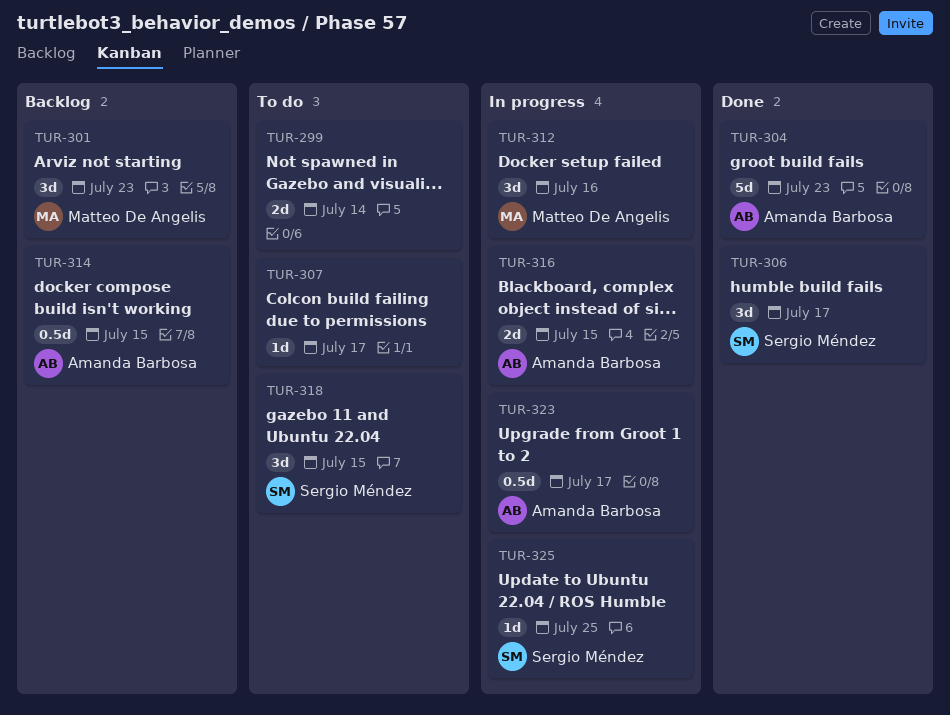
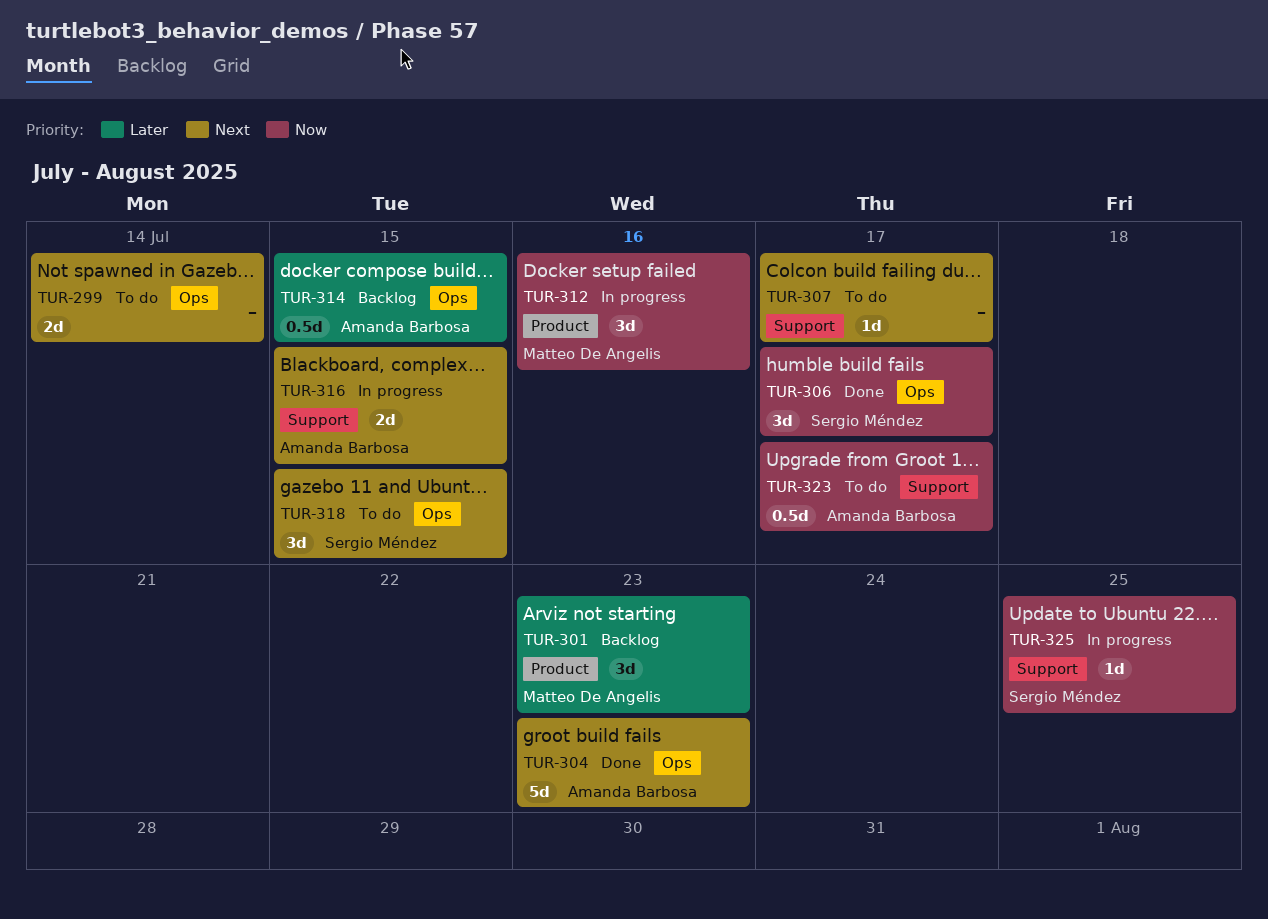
TUR-323, status: In progress -> To do

